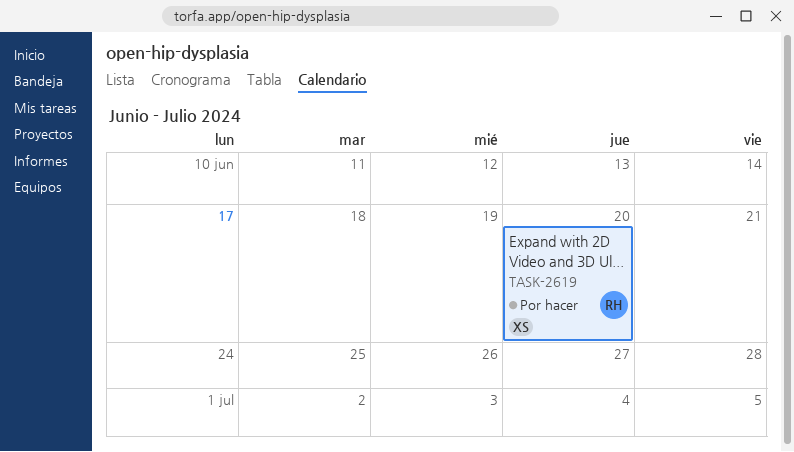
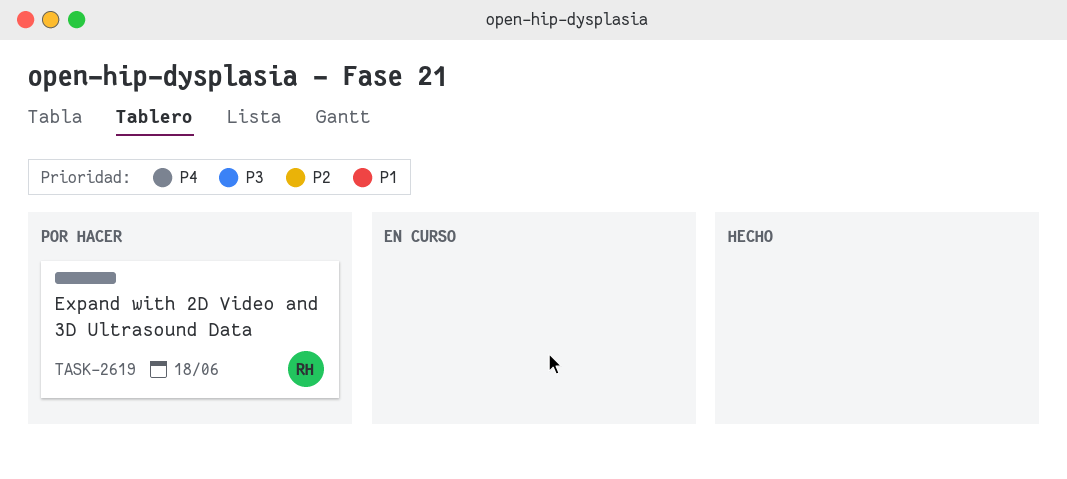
TASK-2619, due: Jun 20 -> Jun 18

